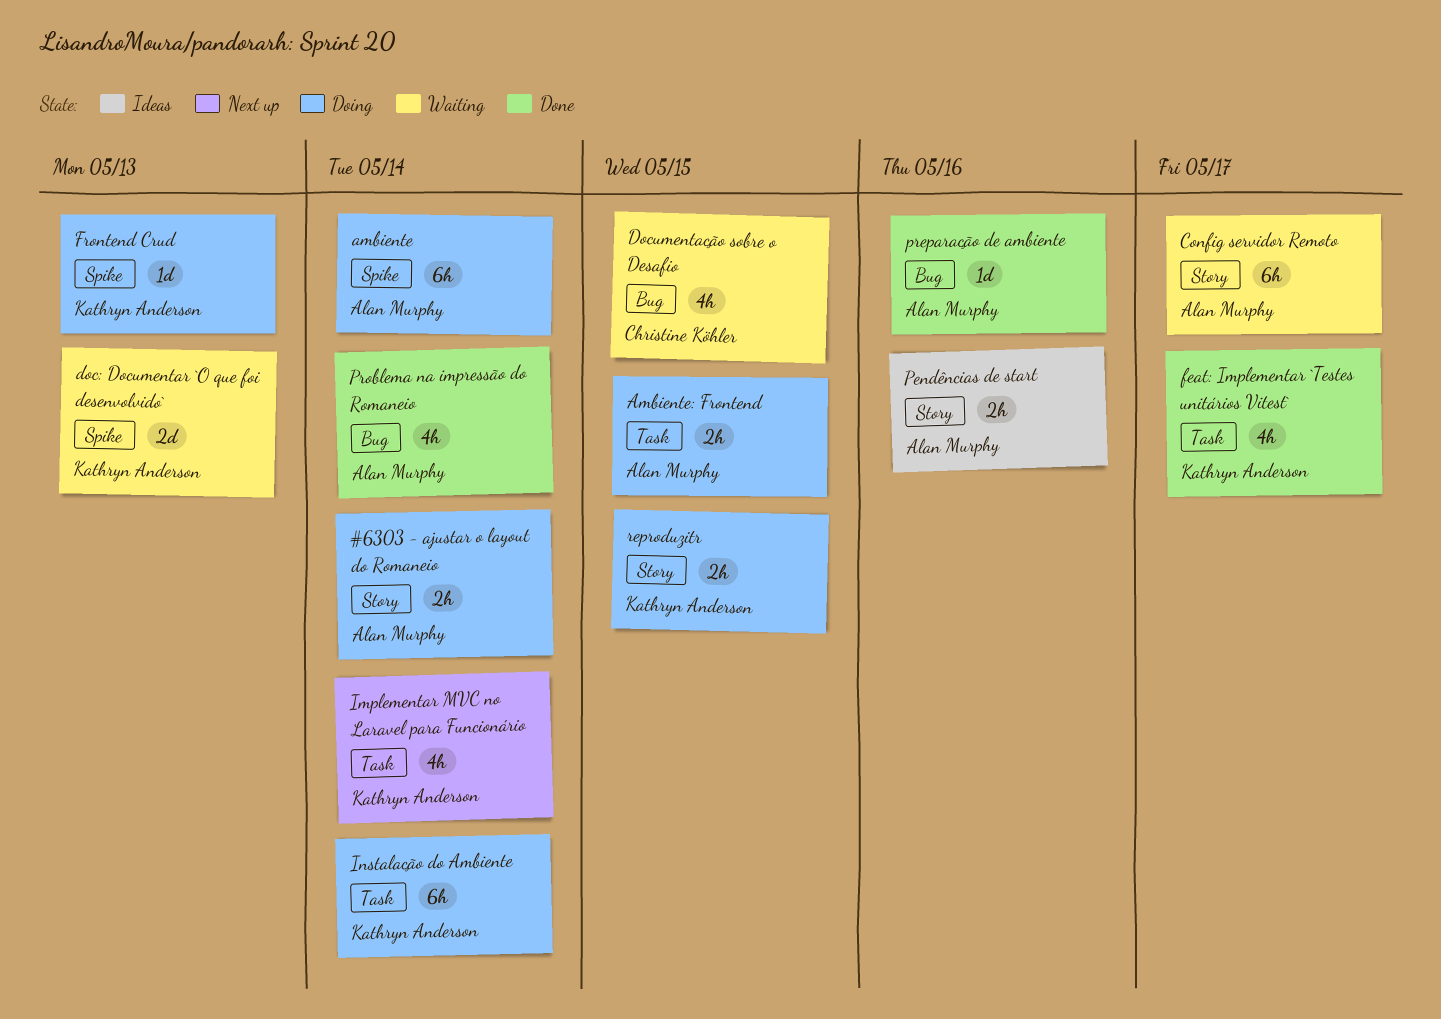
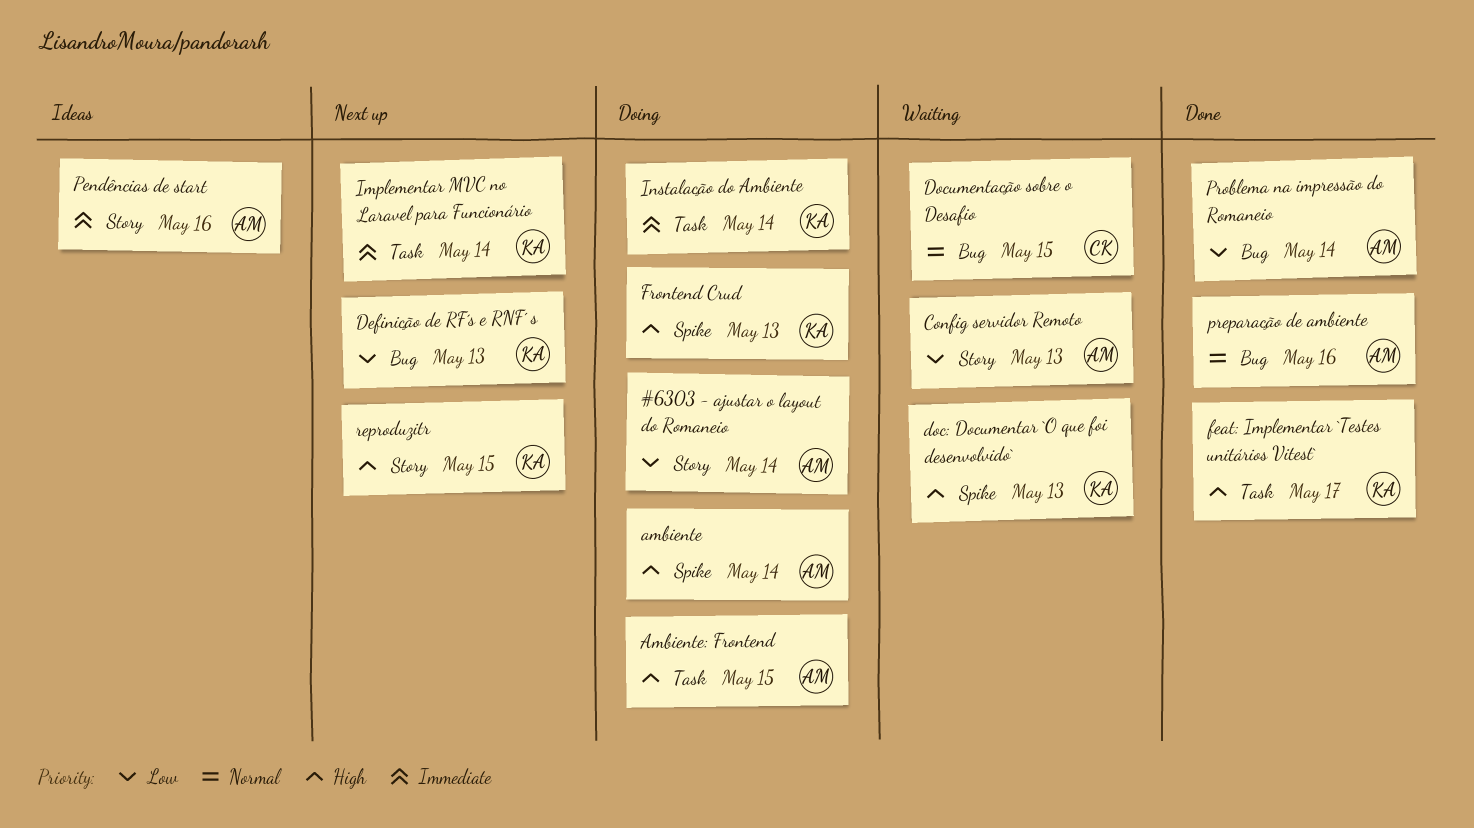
Config servidor Remoto, due: May 17 -> May 13
Definição de RF´s e RNF´ s: none -> present
reproduzitr, status: Doing -> Next up

